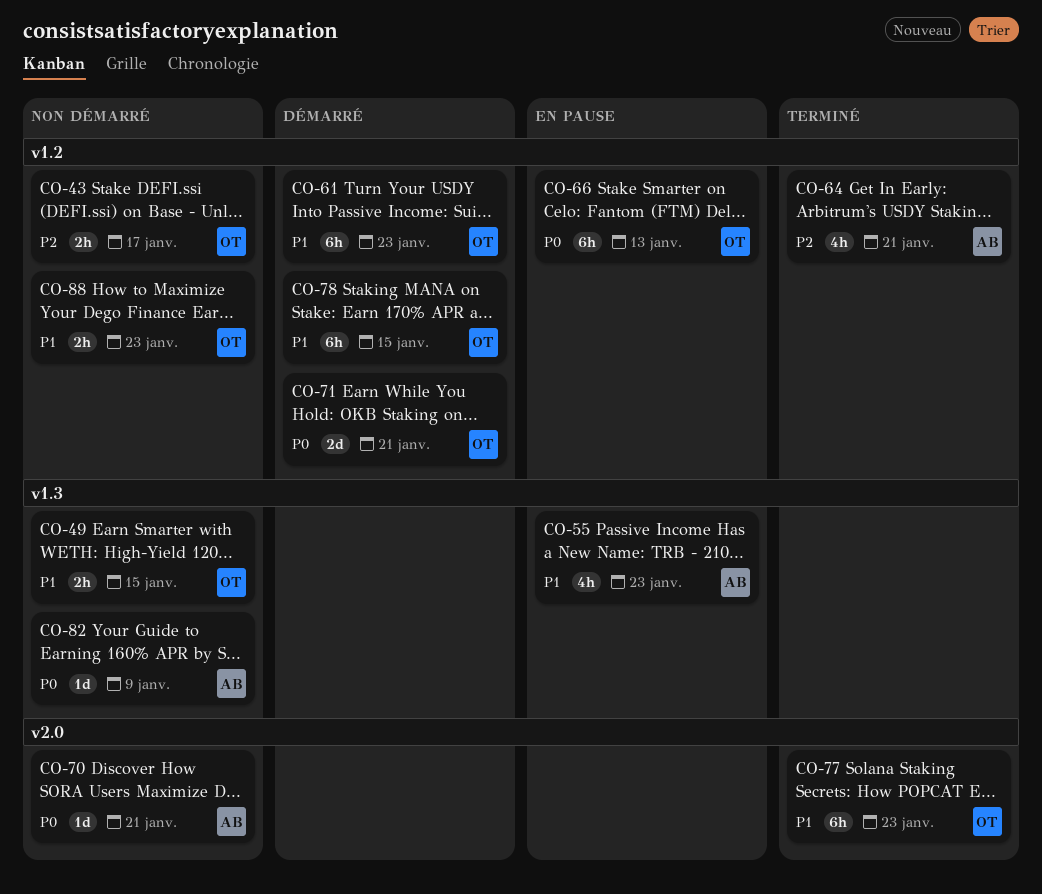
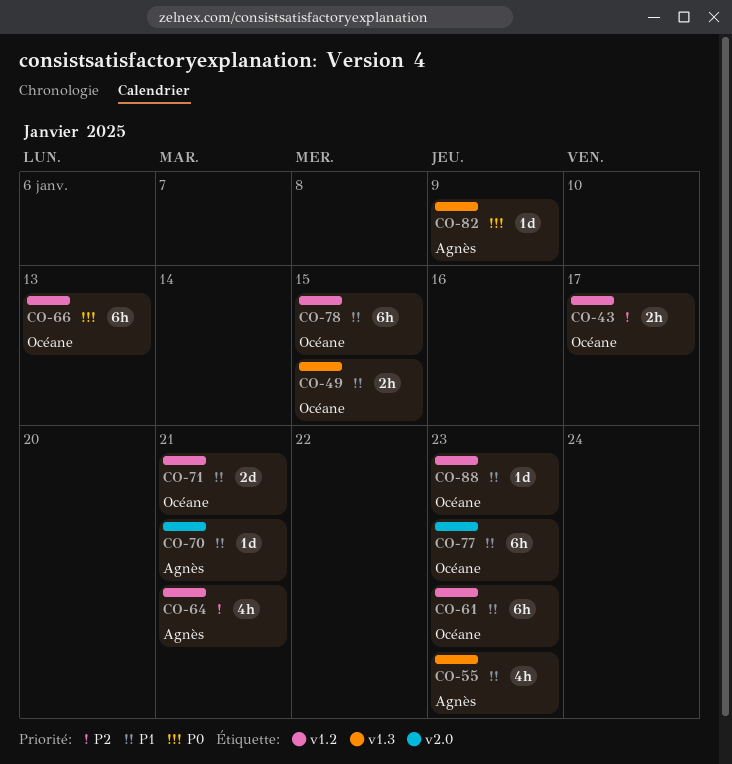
CO-70, priority: P0 -> P1
CO-71, priority: P0 -> P1
CO-88, estimate: 2h -> 1d

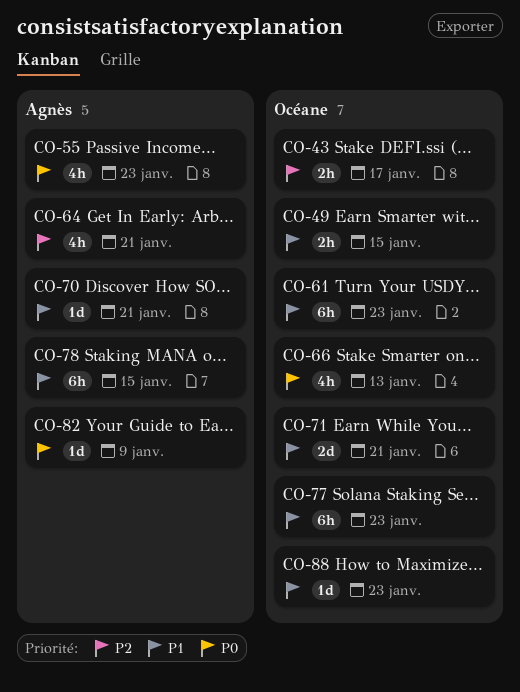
CO-55, priority: P1 -> P0
CO-66, estimate: 6h -> 4h
CO-78, owner: Océane -> Agnès

